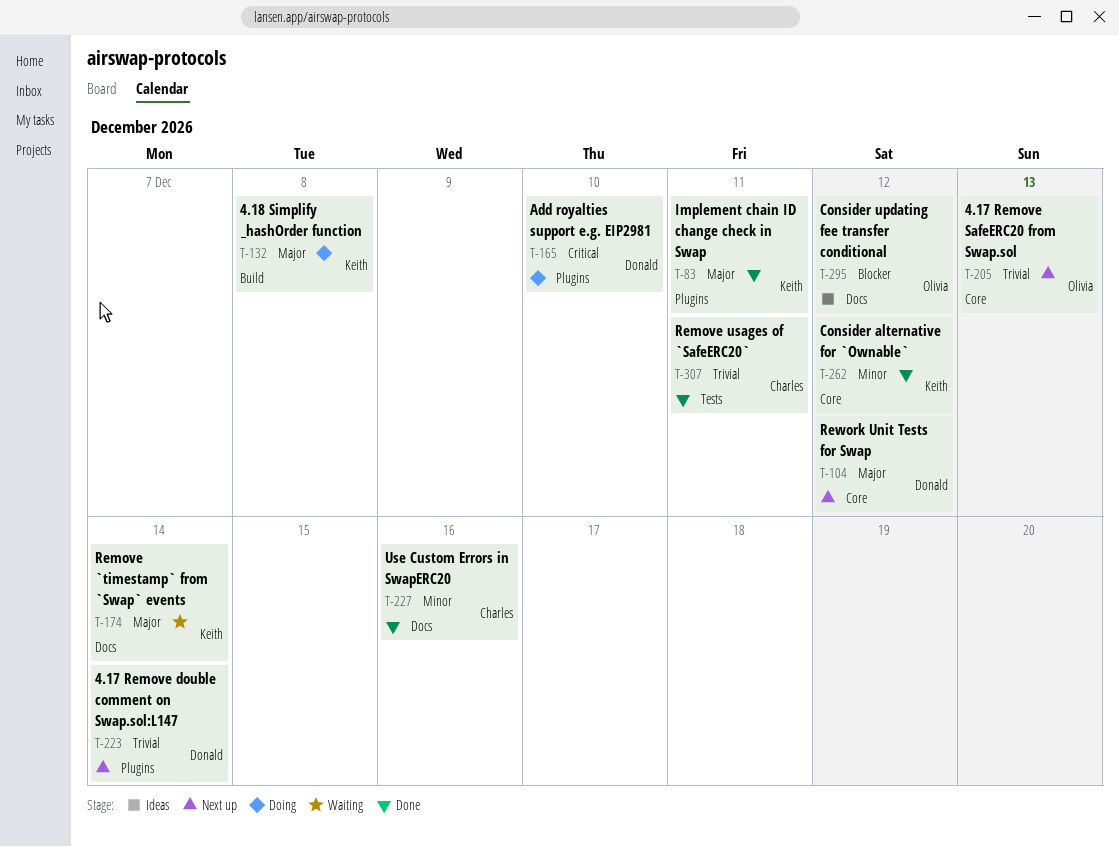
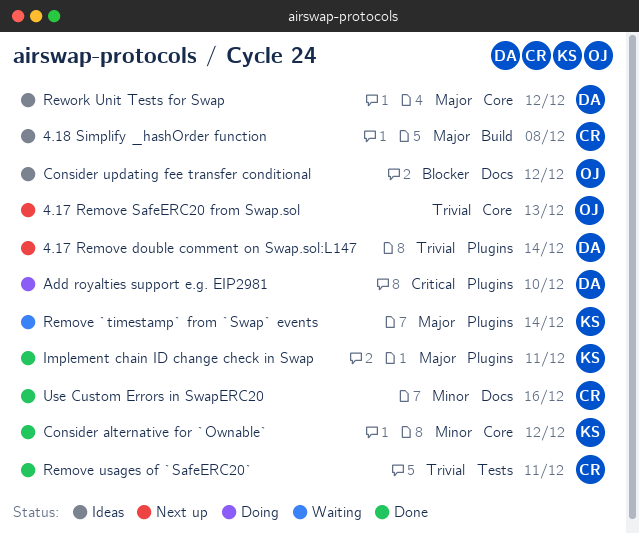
4.18 Simplify _hashOrder function, status: Doing -> Ideas
4.18 Simplify _hashOrder function, owner: Keith -> Charles
Remove `timestamp` from `Swap` events, label: Docs -> Plugins
Rework Unit Tests for Swap, status: Next up -> Ideas

